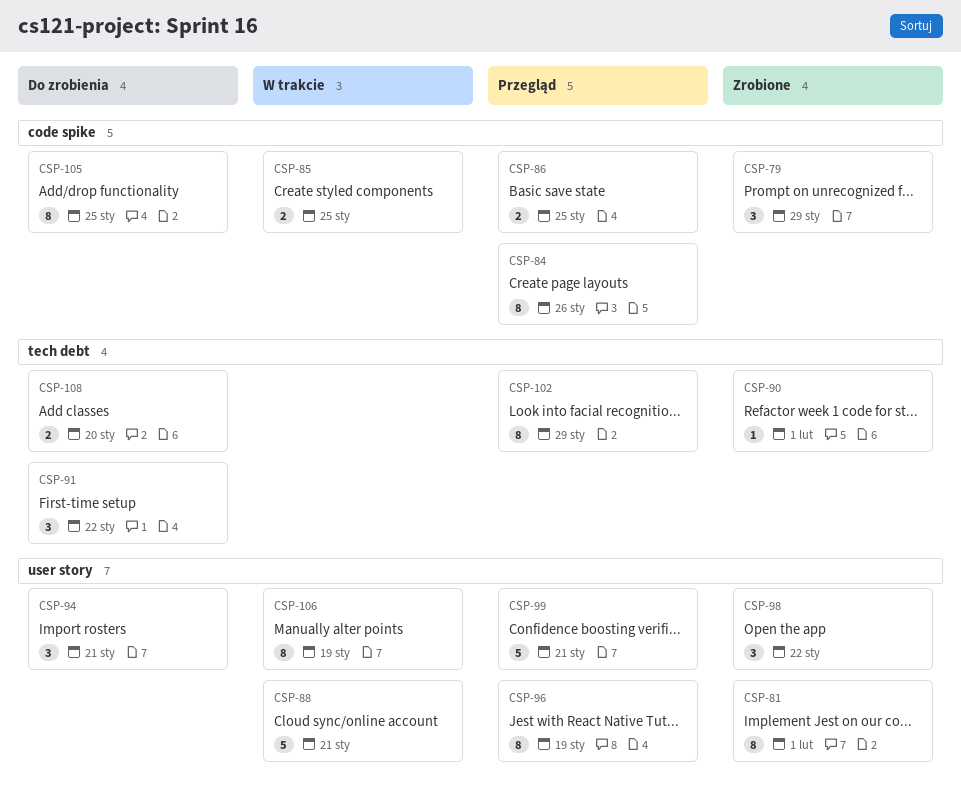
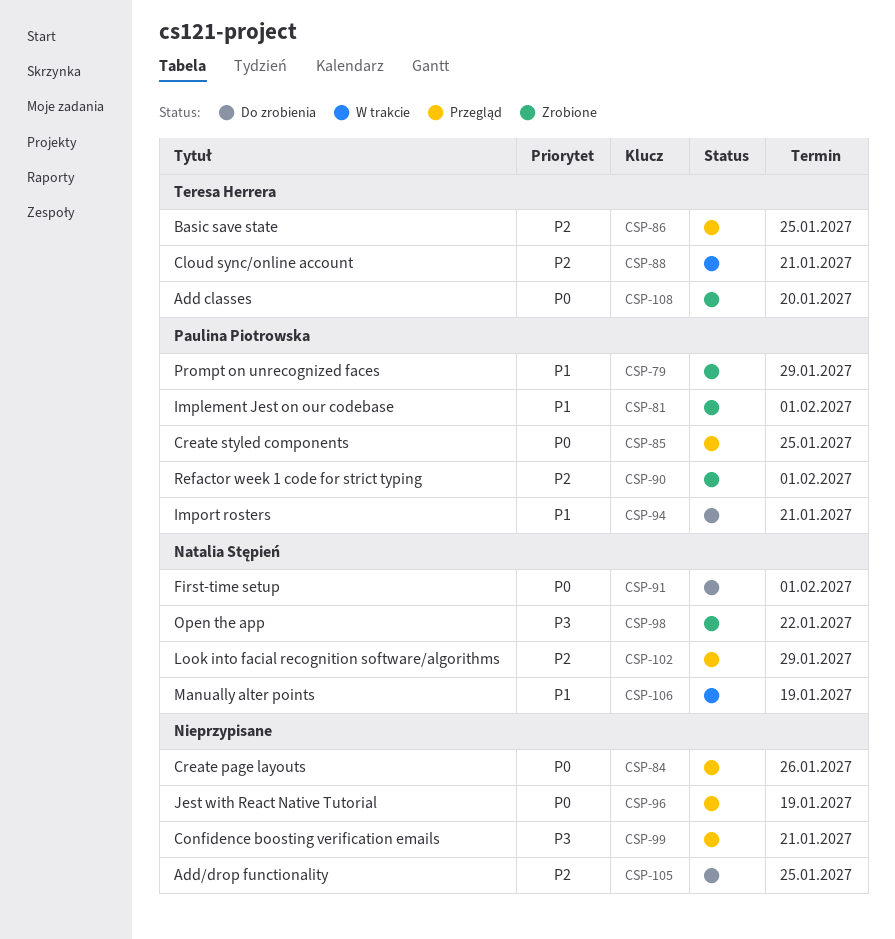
CSP-85, status: W trakcie -> Przegląd
CSP-91, due: Jan 22 -> Feb 1
CSP-108, status: Do zrobienia -> Zrobione

